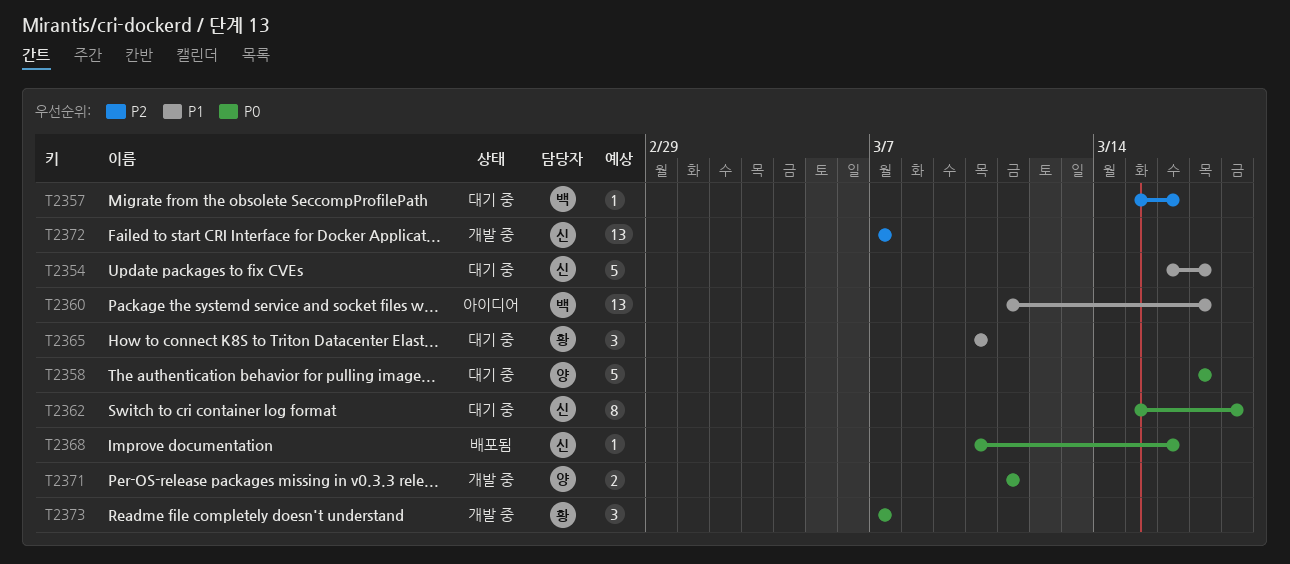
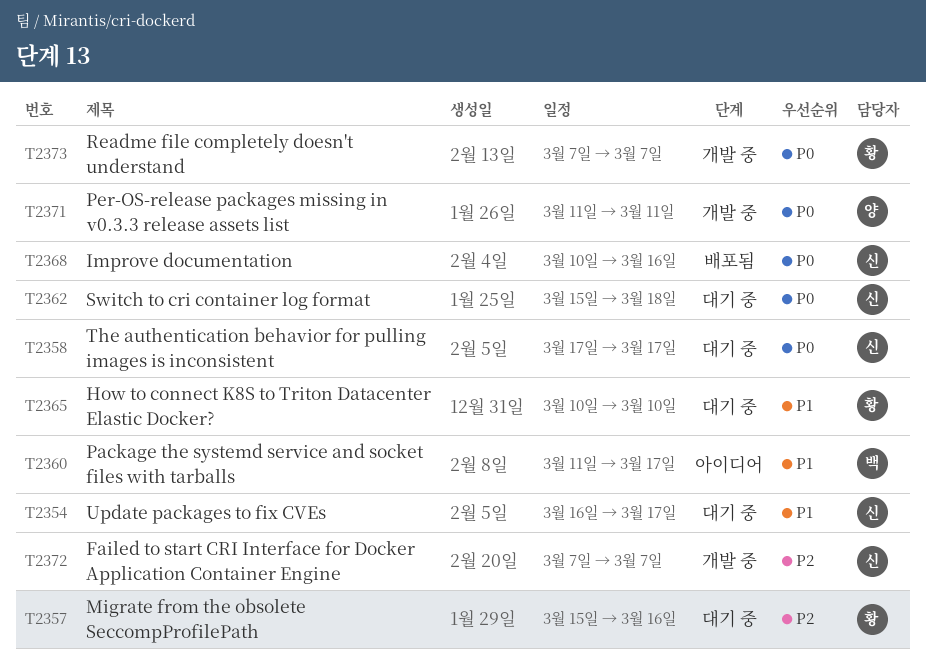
T2357, owner: 백 -> 황
T2358, owner: 양 -> 신

